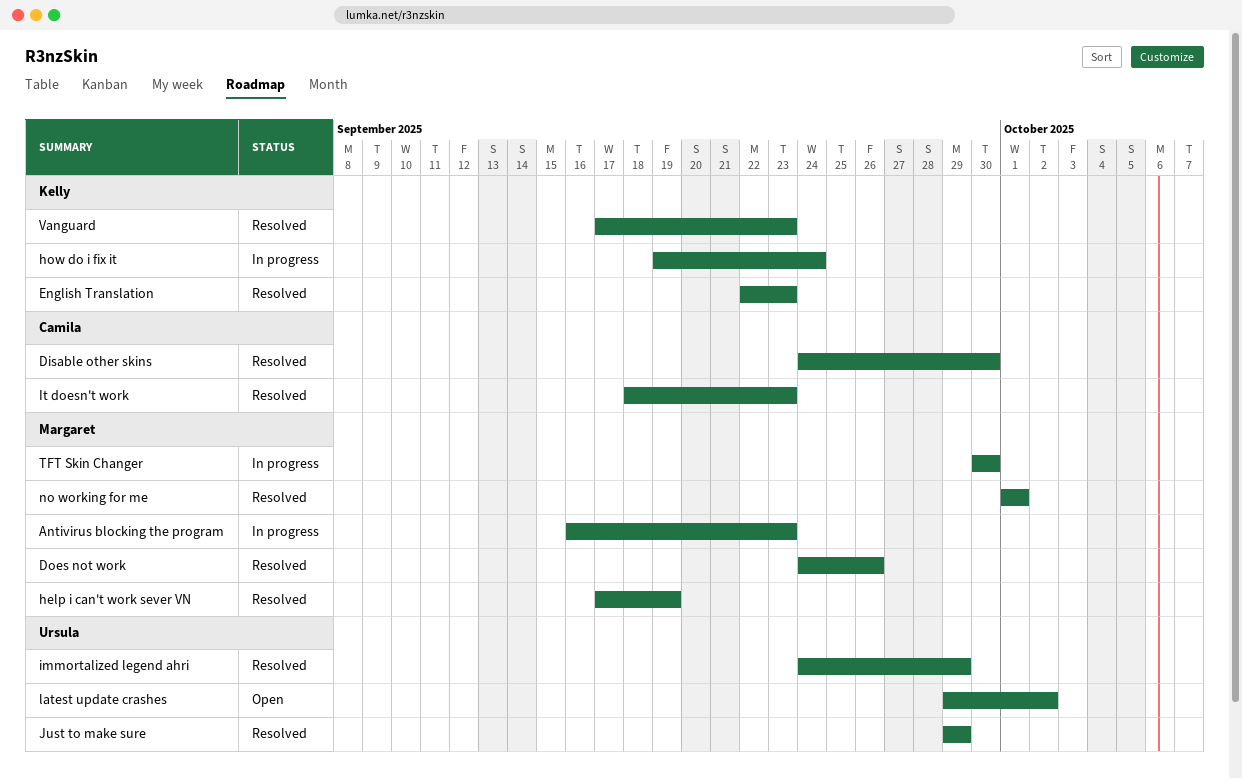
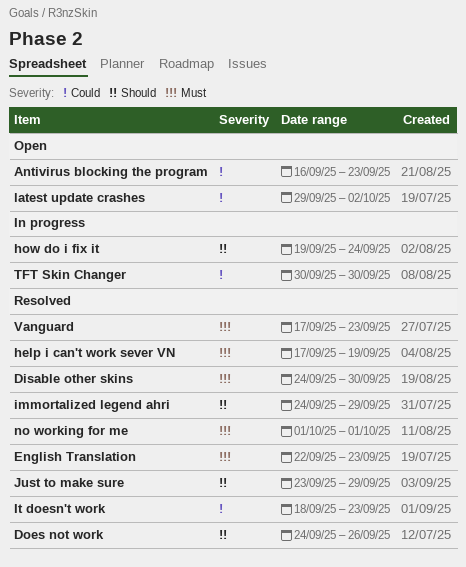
Antivirus blocking the program, status: In progress -> Open
Just to make sure, start: Sep 29 -> Sep 23

